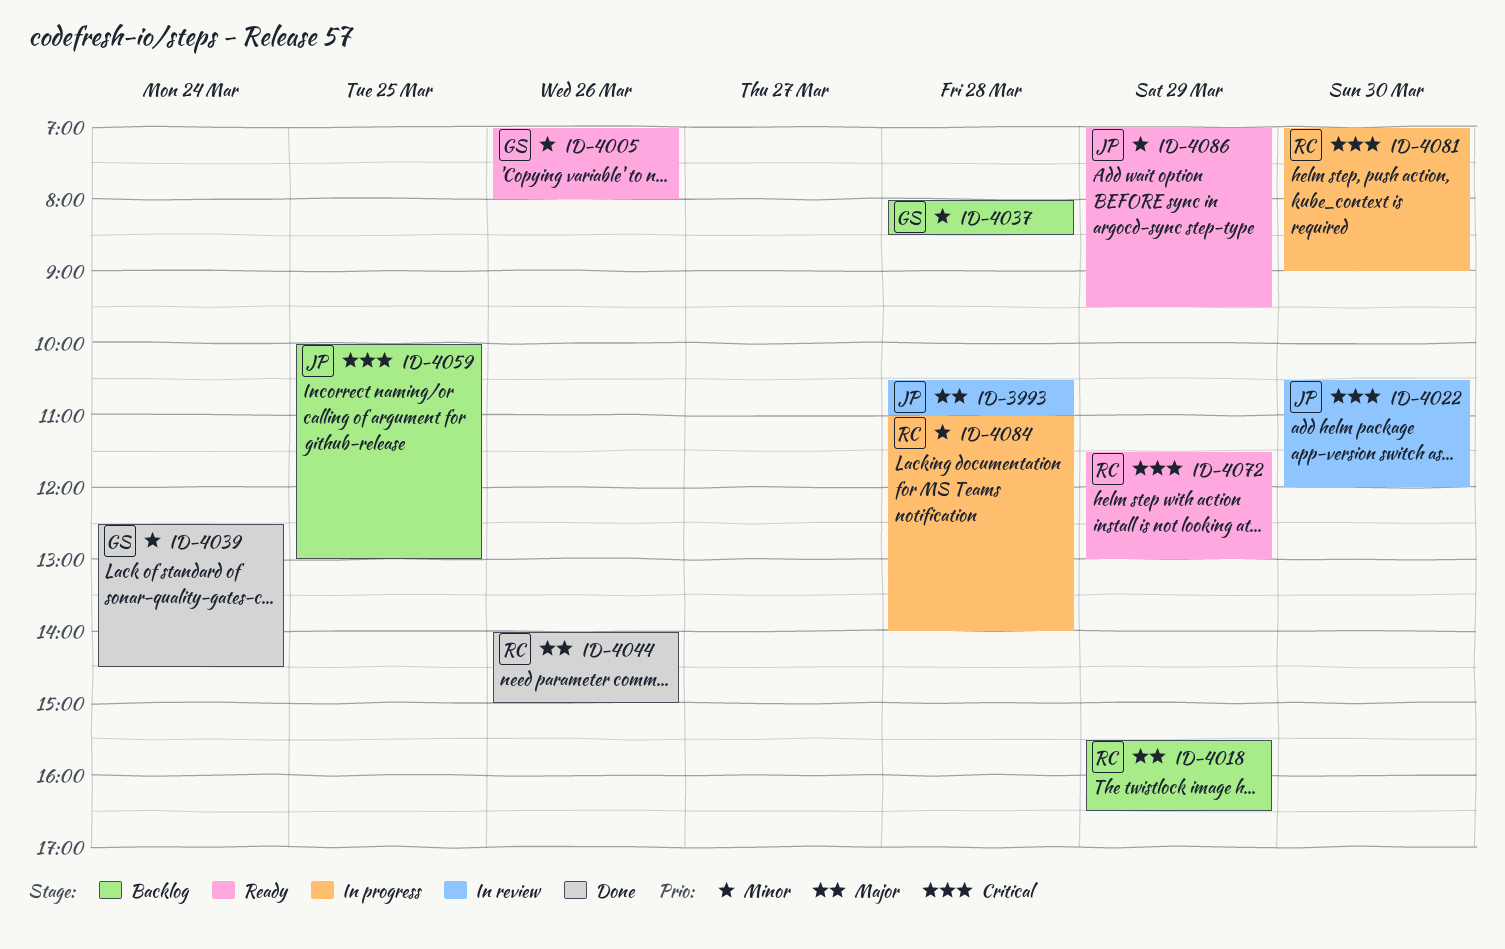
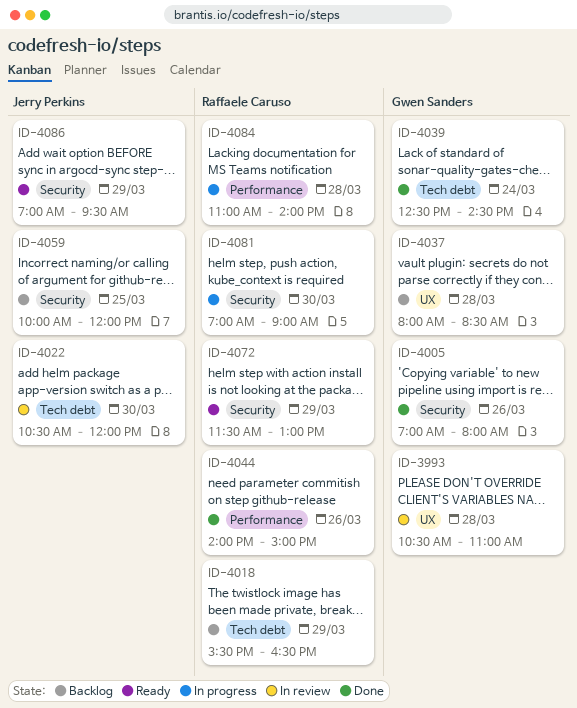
ID-3993, owner: Jerry Perkins -> Gwen Sanders
ID-4005, status: Ready -> Done
ID-4059, ends: 13:00 -> 12:00

